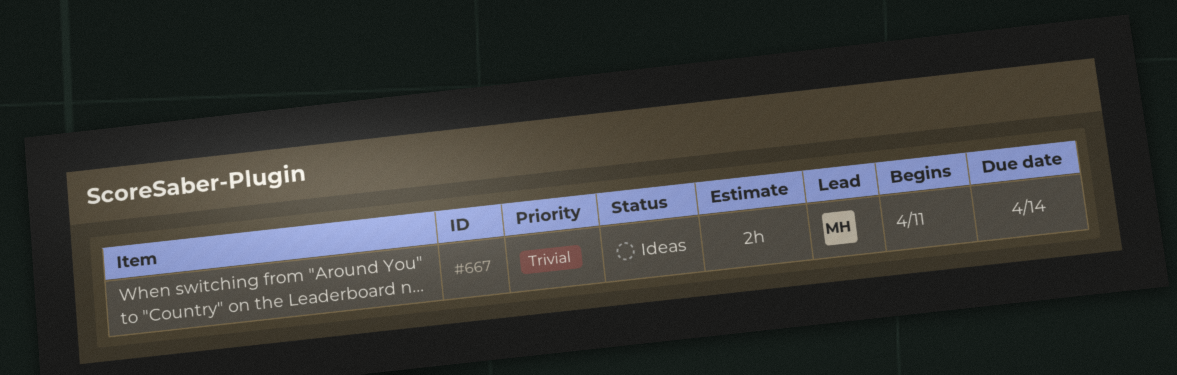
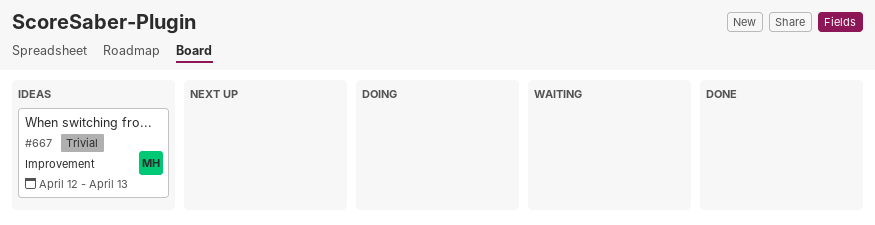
#667, start: Apr 11 -> Apr 12
#667, due: Apr 14 -> Apr 13

